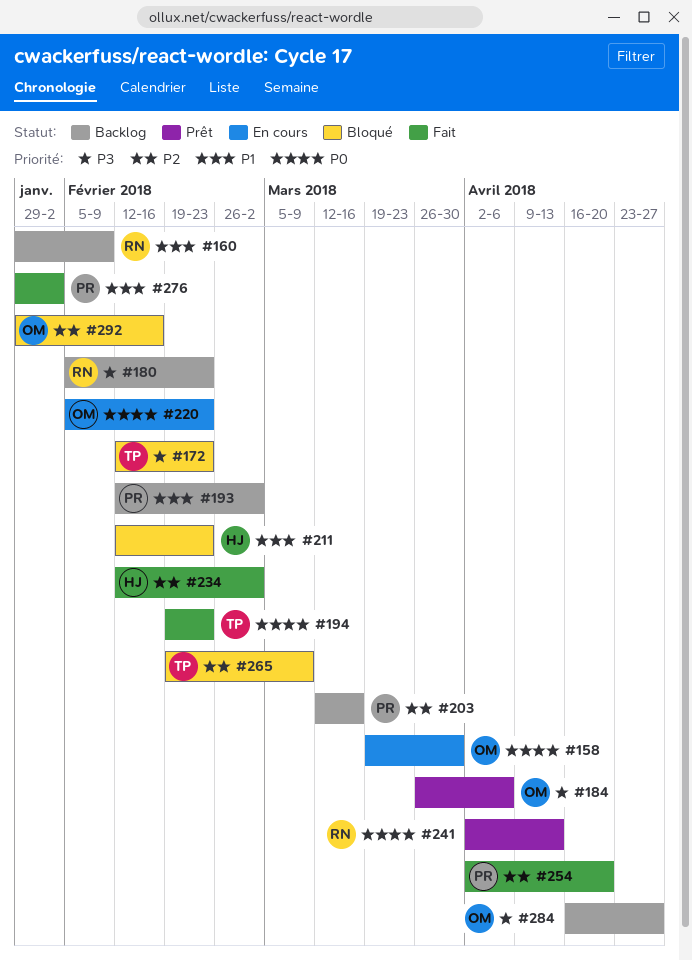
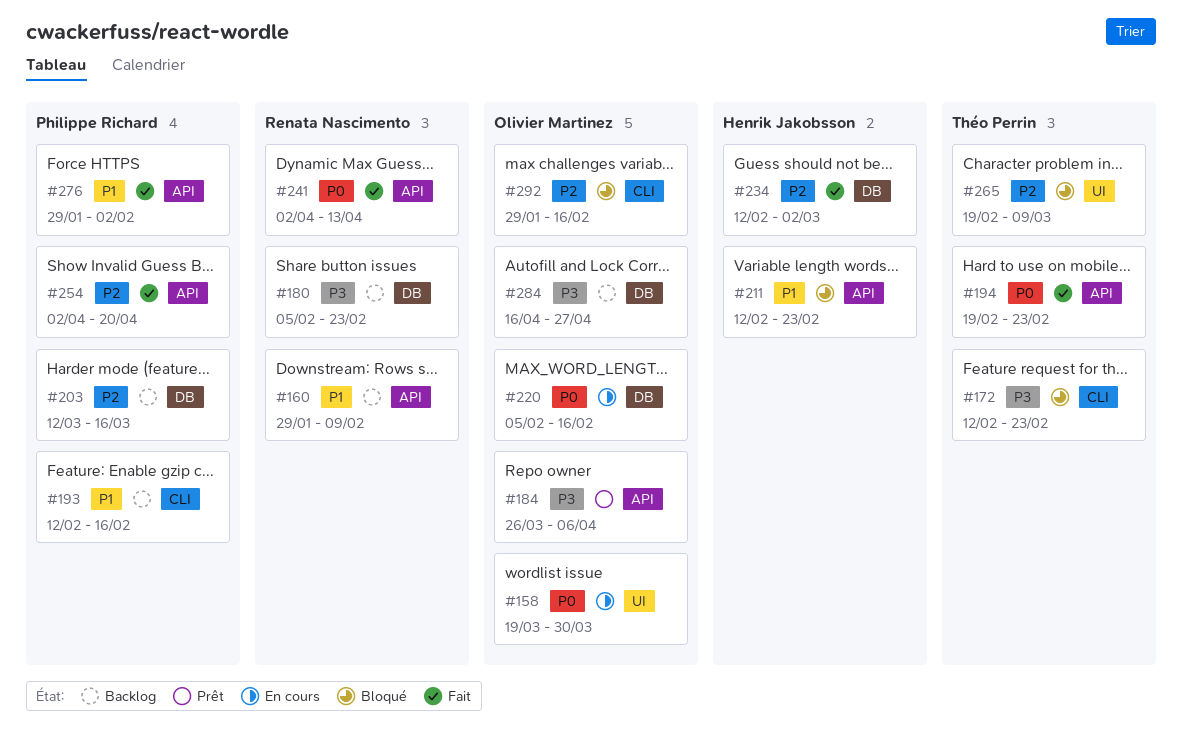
#193, due: Mar 2 -> Feb 16
#220, due: Feb 23 -> Feb 16
#241, status: Prêt -> Fait

